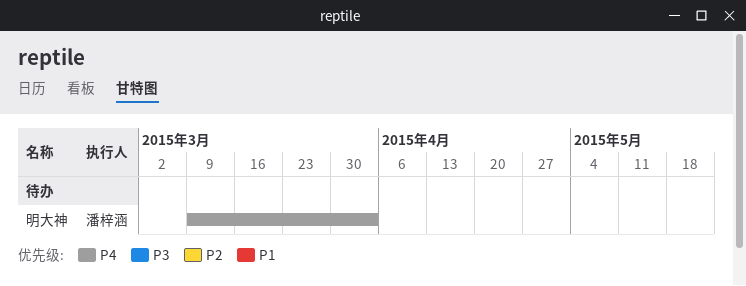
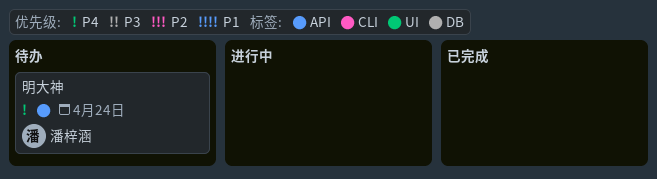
明大神, due: Apr 3 -> Apr 24

